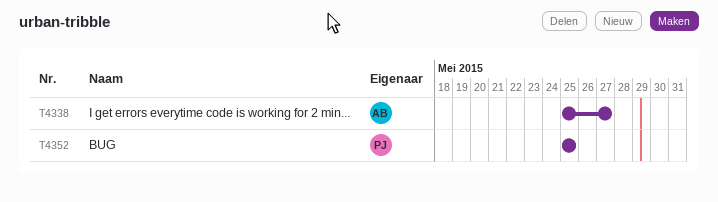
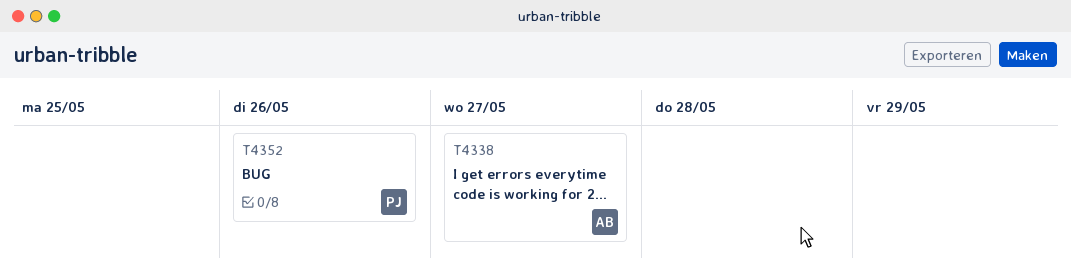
T4352, due: May 25 -> May 26

